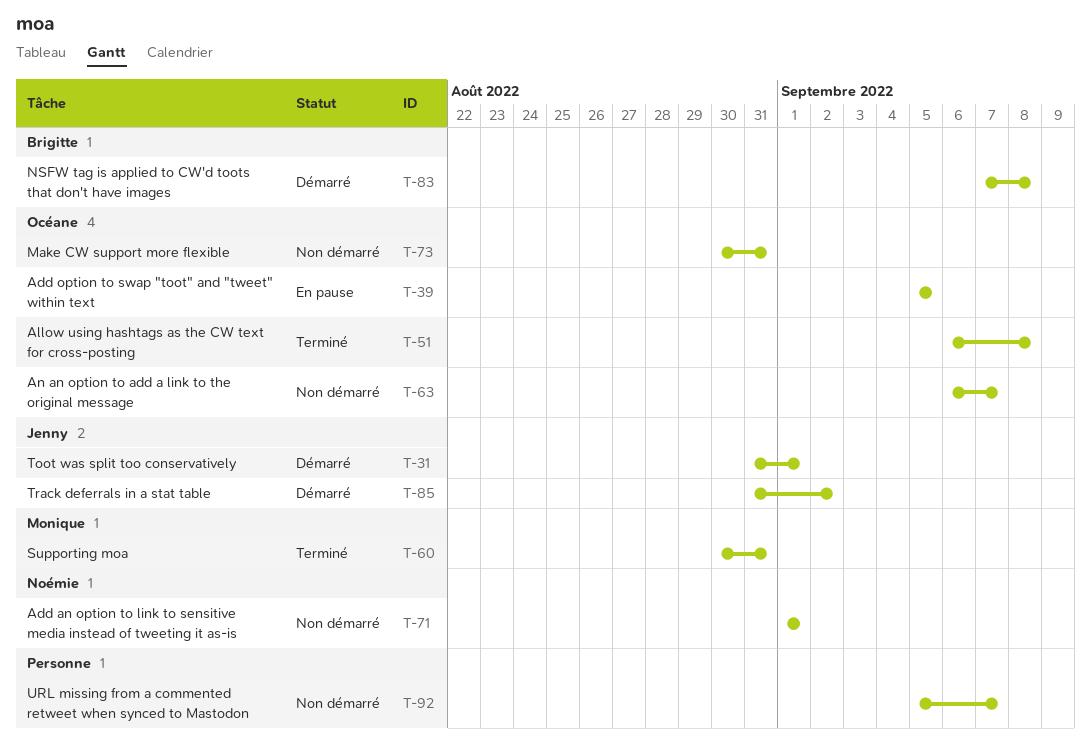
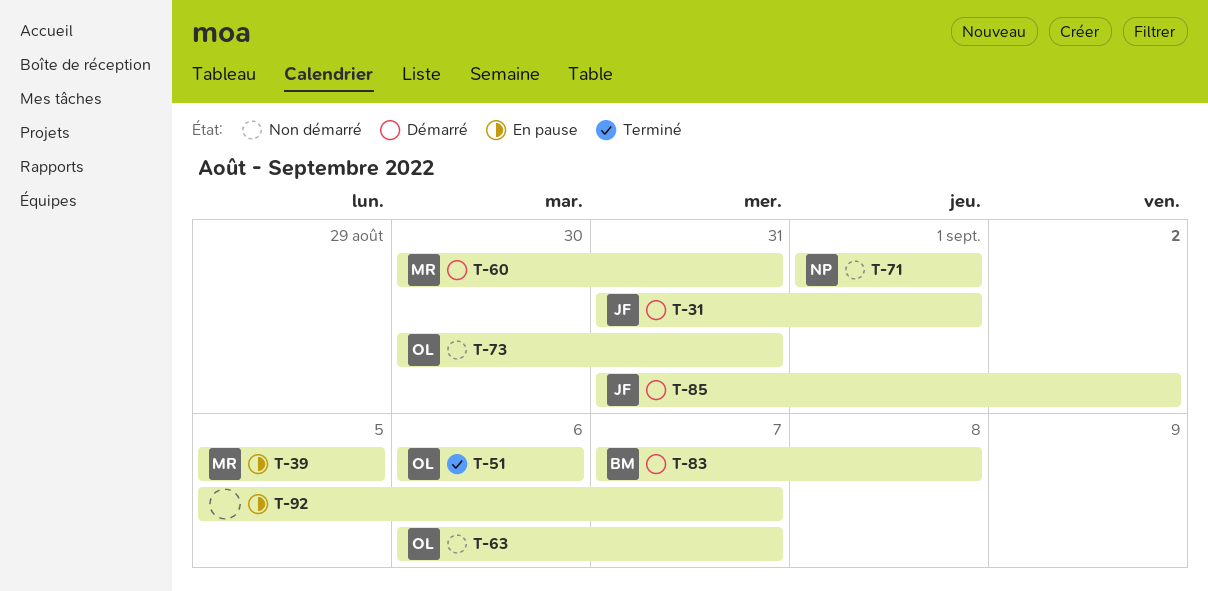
T-39, owner: Océane -> Monique
T-51, due: Sep 8 -> Sep 6
T-60, status: Terminé -> Démarré
T-92, status: Non démarré -> En pause

